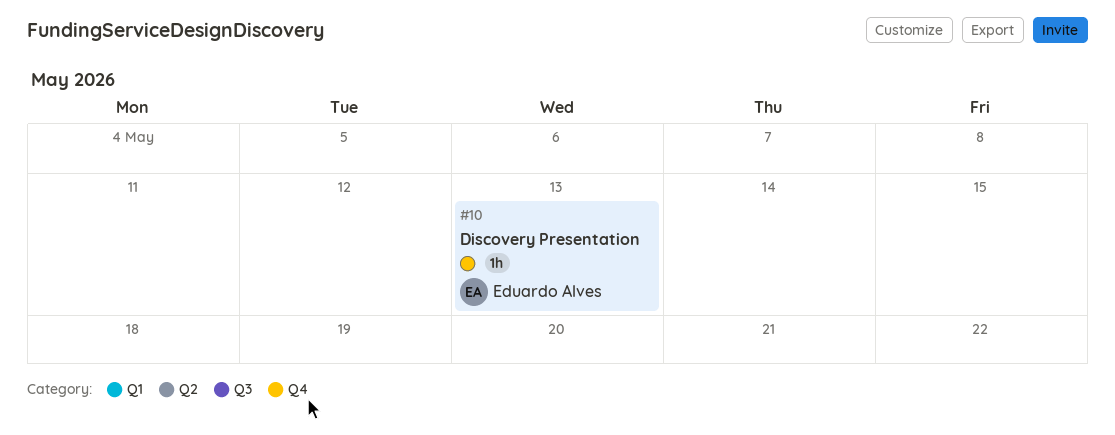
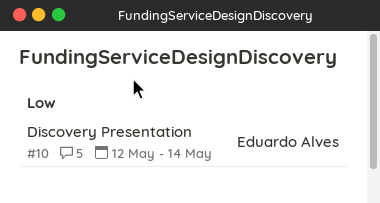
#10, due: May 13 -> May 14

